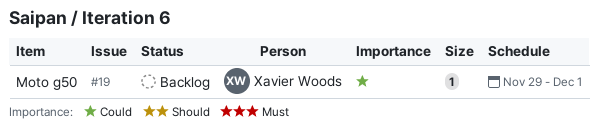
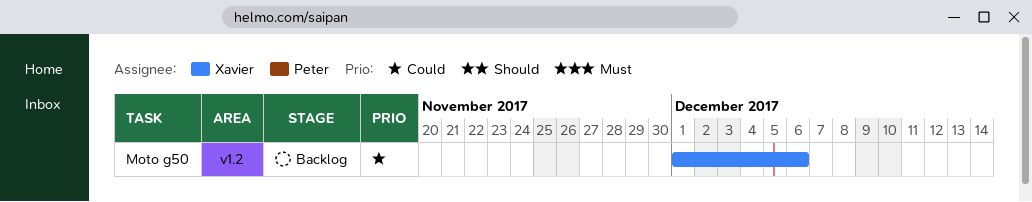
Moto g50, start: Nov 29 -> Dec 1
Moto g50, due: Dec 1 -> Dec 6

